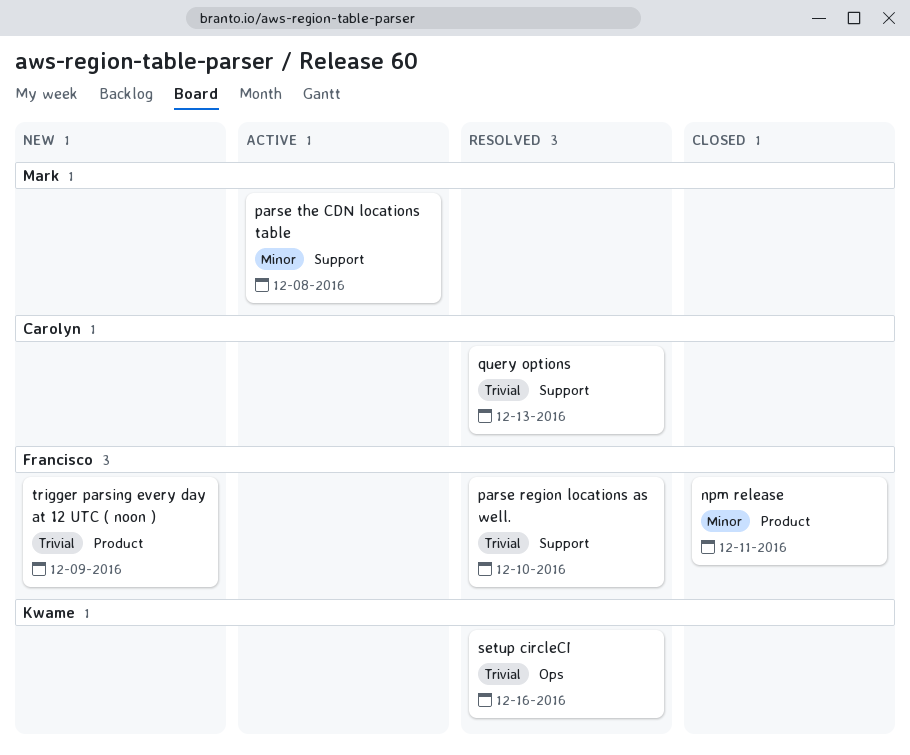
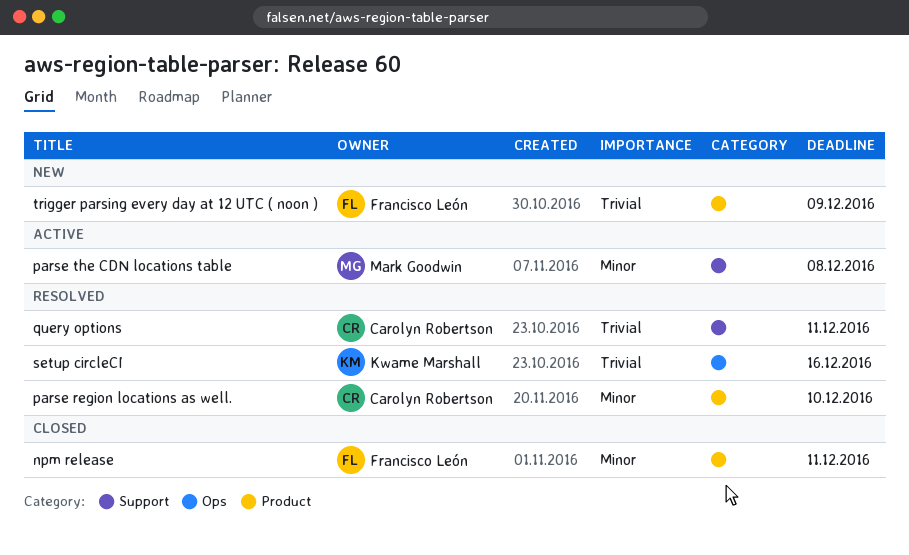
parse region locations as well., owner: Francisco León -> Carolyn Robertson
parse region locations as well., priority: Trivial -> Minor
parse region locations as well., label: Support -> Product
query options, due: Dec 13 -> Dec 11

